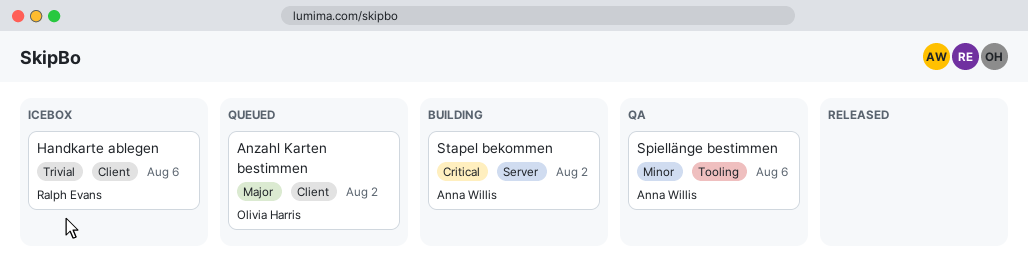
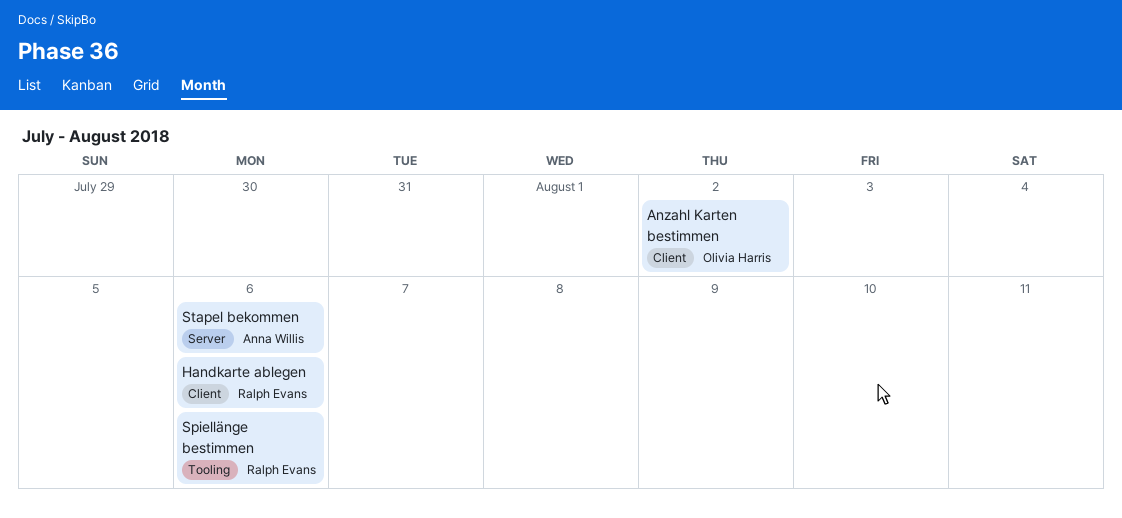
Spiellänge bestimmen, owner: Anna Willis -> Ralph Evans
Stapel bekommen, due: Aug 2 -> Aug 6

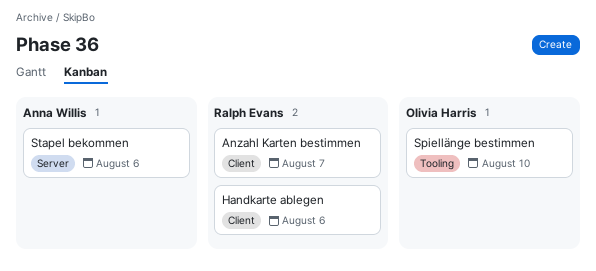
Anzahl Karten bestimmen, owner: Olivia Harris -> Ralph Evans
Anzahl Karten bestimmen, due: Aug 2 -> Aug 7
Spiellänge bestimmen, owner: Ralph Evans -> Olivia Harris
Spiellänge bestimmen, due: Aug 6 -> Aug 10

